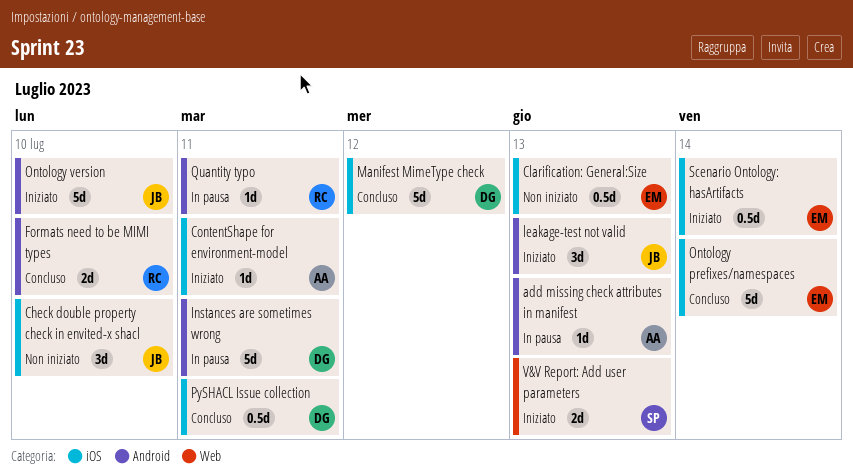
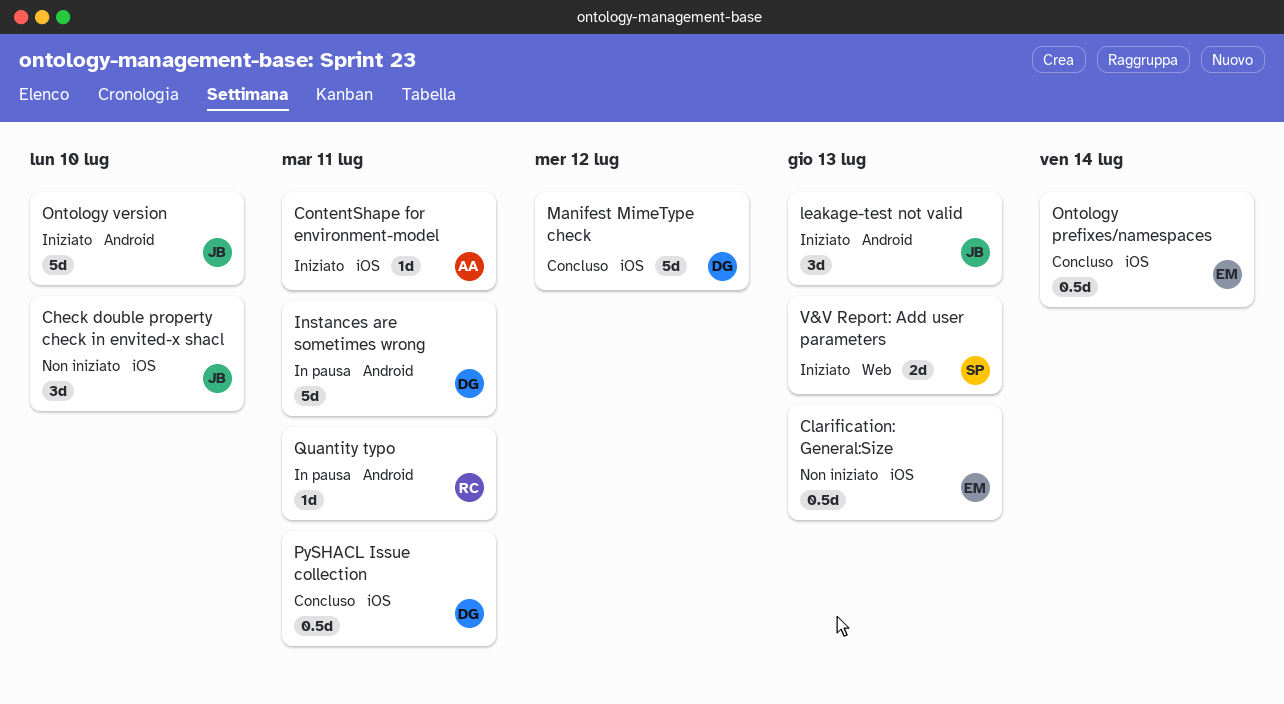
add missing check attributes in manifest: present -> none
Formats need to be MIMI types: present -> none
Ontology prefixes/namespaces, estimate: 5d -> 0.5d
Scenario Ontology: hasArtifacts: present -> none

